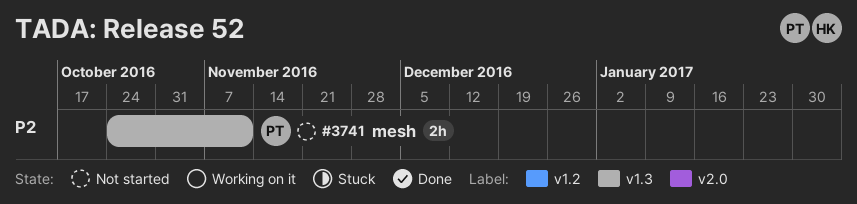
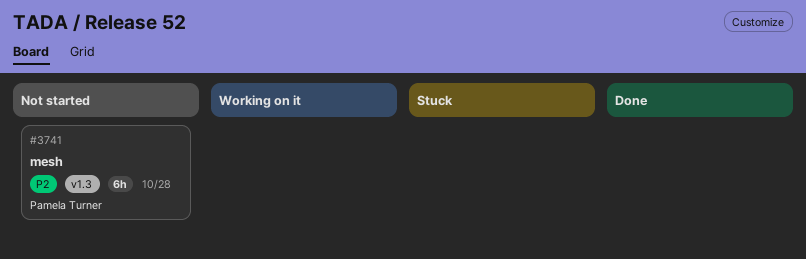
#3741, estimate: 2h -> 6h
#3741, due: Nov 11 -> Oct 28

